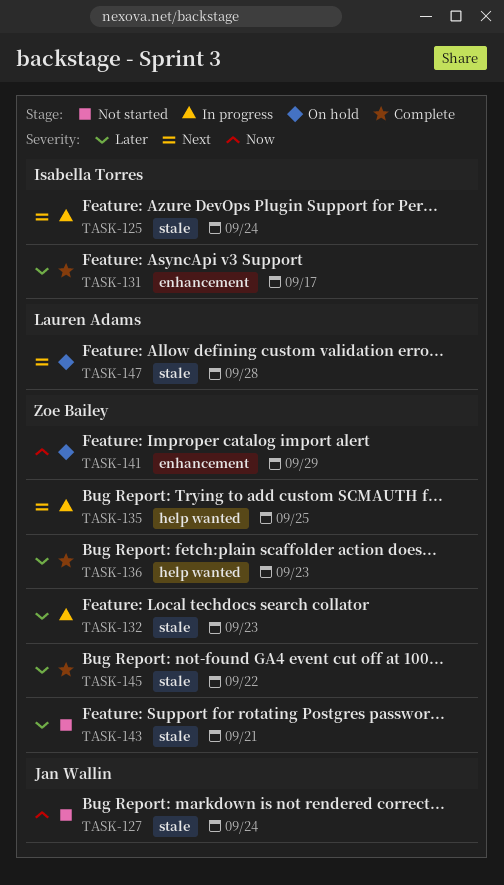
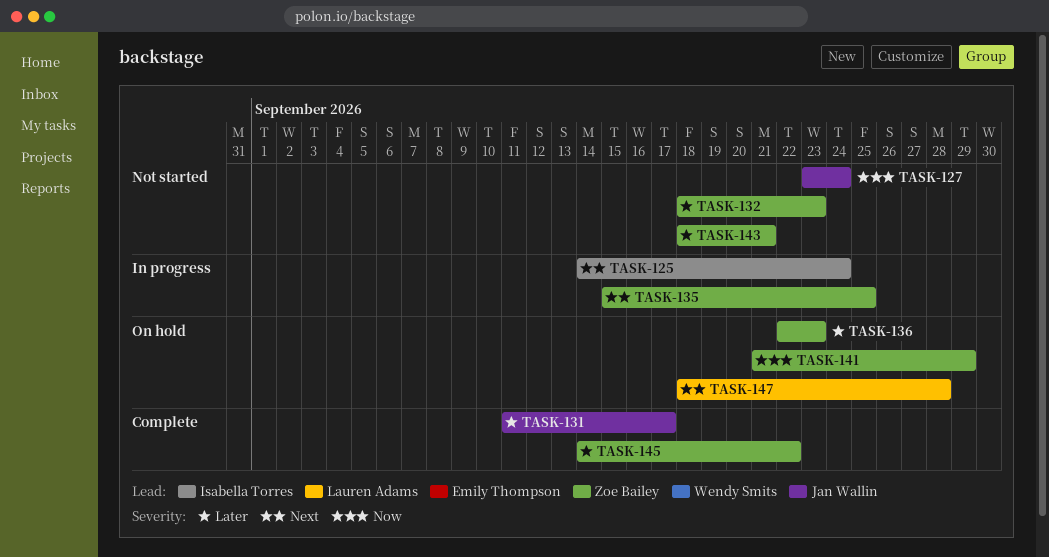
TASK-131, owner: Isabella Torres -> Jan Wallin
TASK-132, status: In progress -> Not started
TASK-136, status: Complete -> On hold

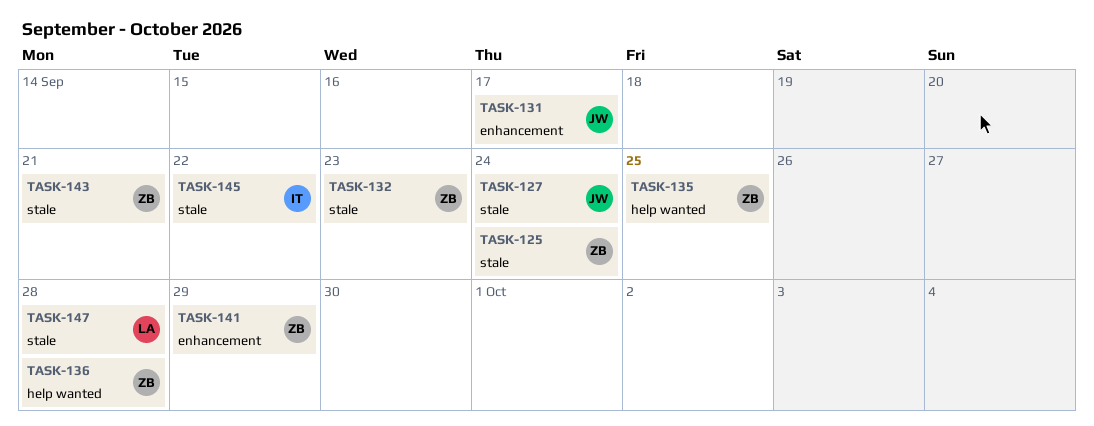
TASK-125, owner: Isabella Torres -> Zoe Bailey
TASK-136, due: Sep 23 -> Sep 28
TASK-145, owner: Zoe Bailey -> Isabella Torres

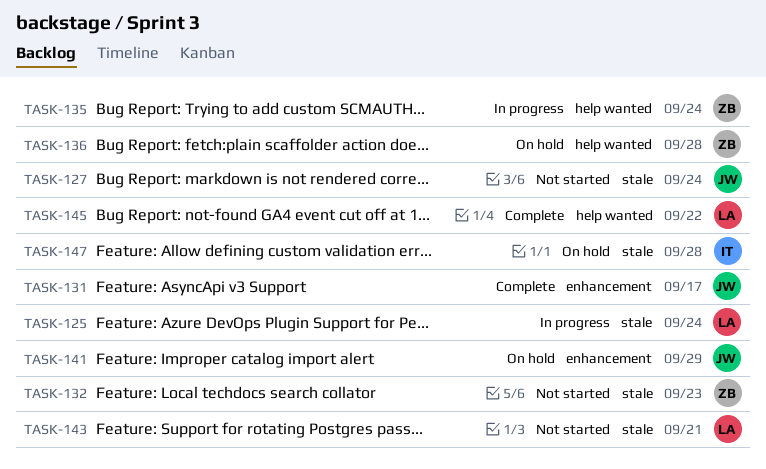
TASK-125, owner: ZB -> LA
TASK-135, due: Sep 25 -> Sep 24
TASK-141, owner: ZB -> JW
TASK-143, owner: ZB -> LA
TASK-145, owner: IT -> LA
TASK-145, label: stale -> help wanted
TASK-147, owner: LA -> IT

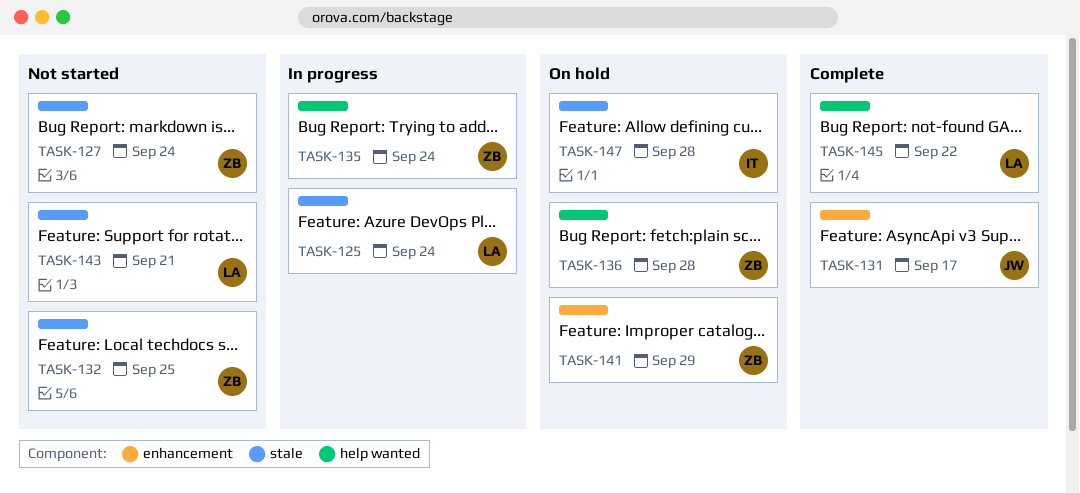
TASK-127, owner: JW -> ZB
TASK-132, due: Sep 23 -> Sep 25
TASK-141, owner: JW -> ZB

